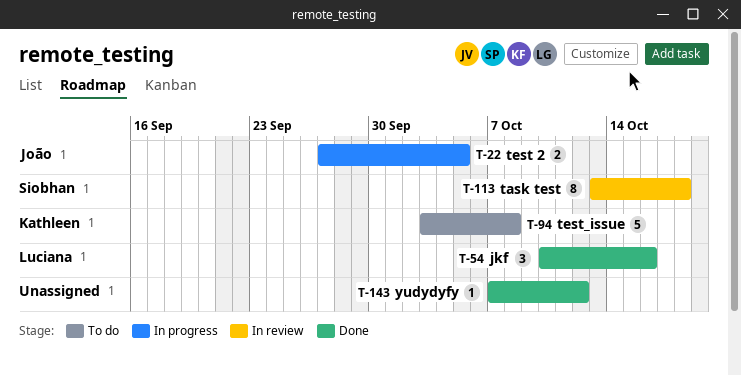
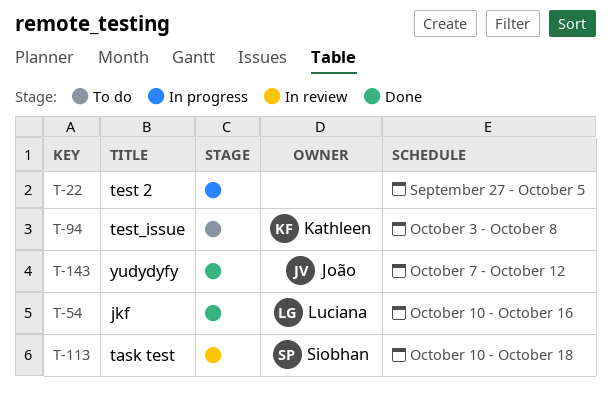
T-22, owner: João -> none
T-113, start: Oct 13 -> Oct 10
T-143, owner: none -> João

